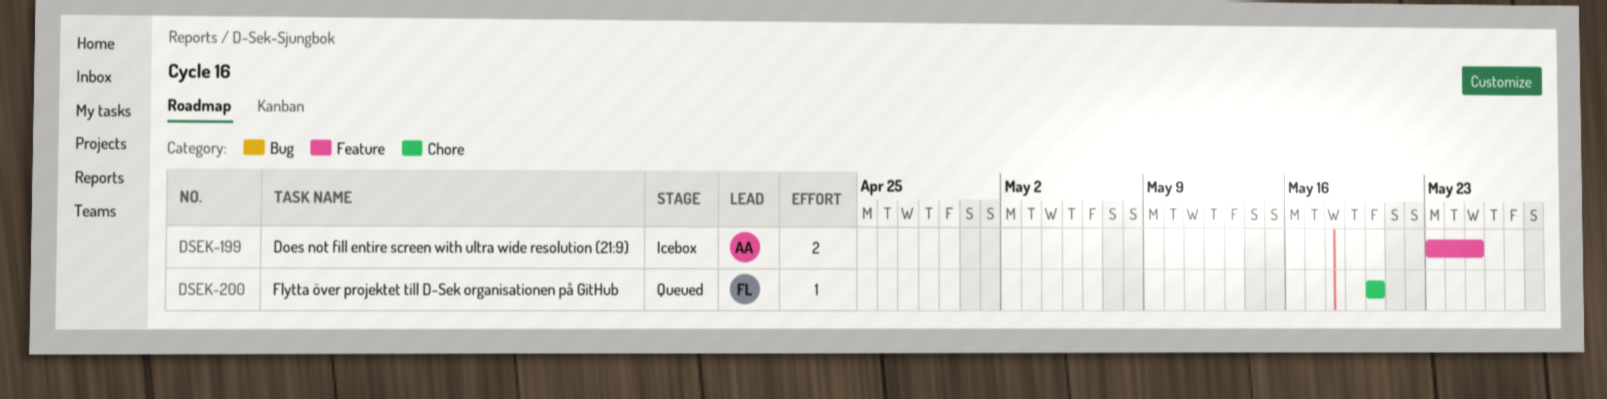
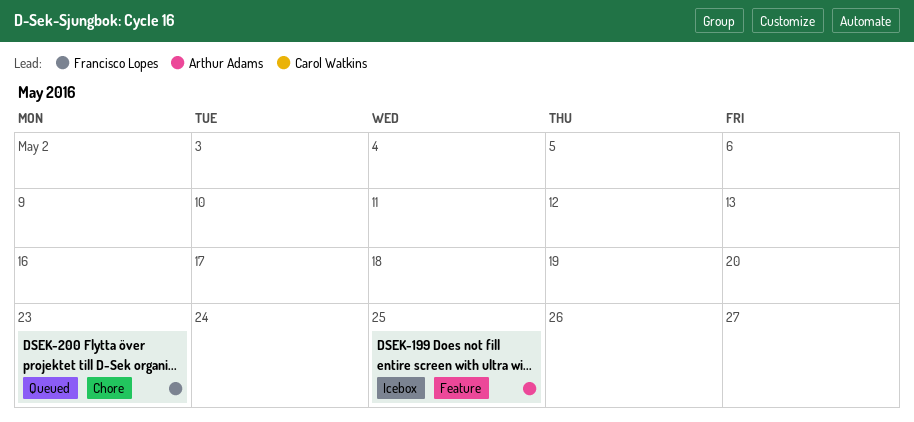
DSEK-200, due: May 20 -> May 23

